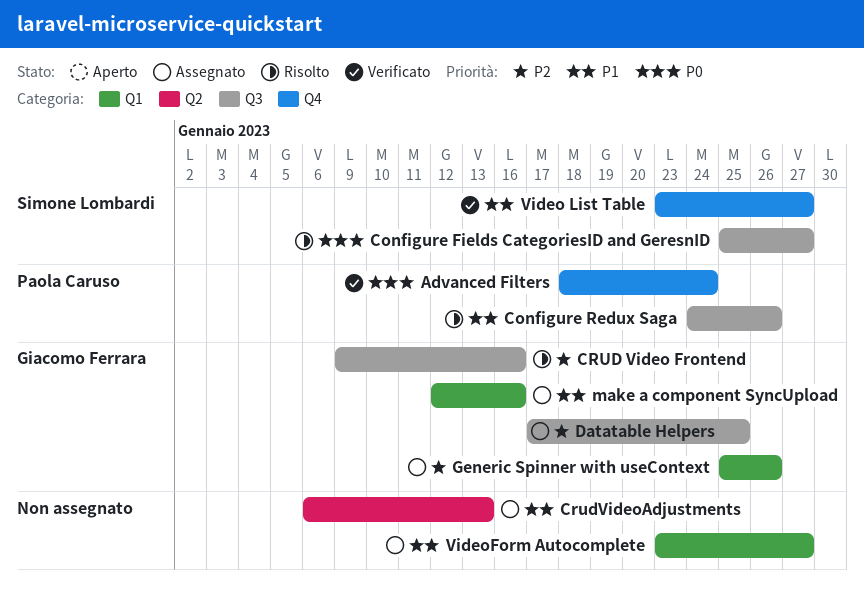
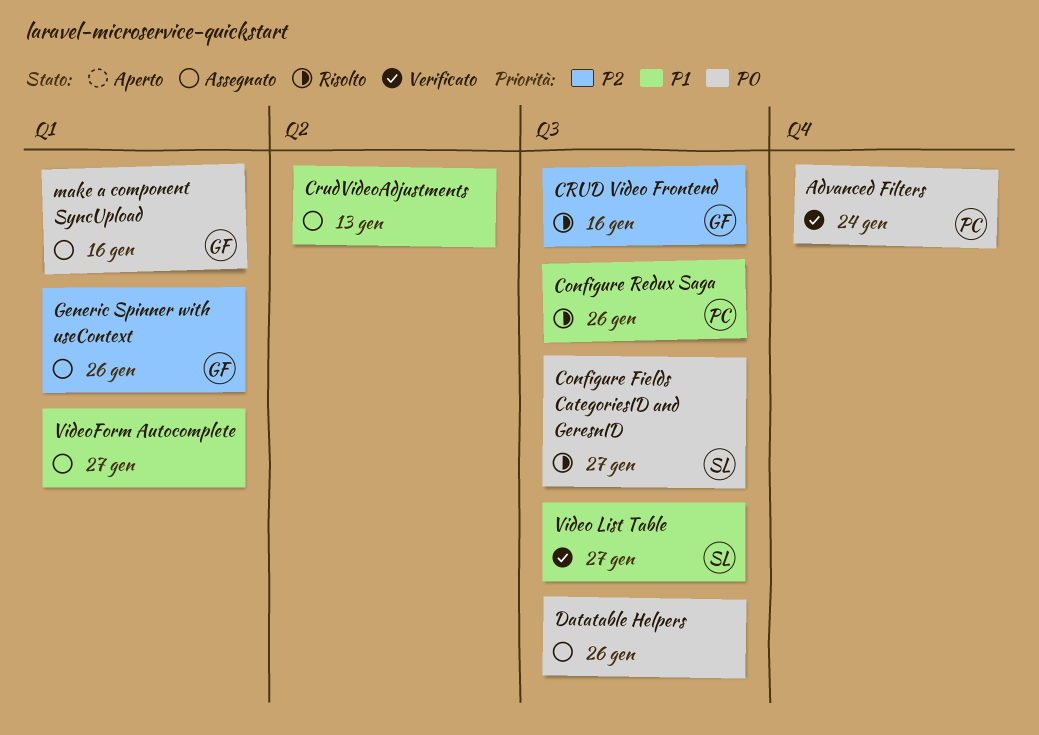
Datatable Helpers, owner: Giacomo Ferrara -> none
Datatable Helpers, priority: P2 -> P0
Datatable Helpers, due: Jan 25 -> Jan 26
make a component SyncUpload, priority: P1 -> P0
Video List Table, label: Q4 -> Q3

